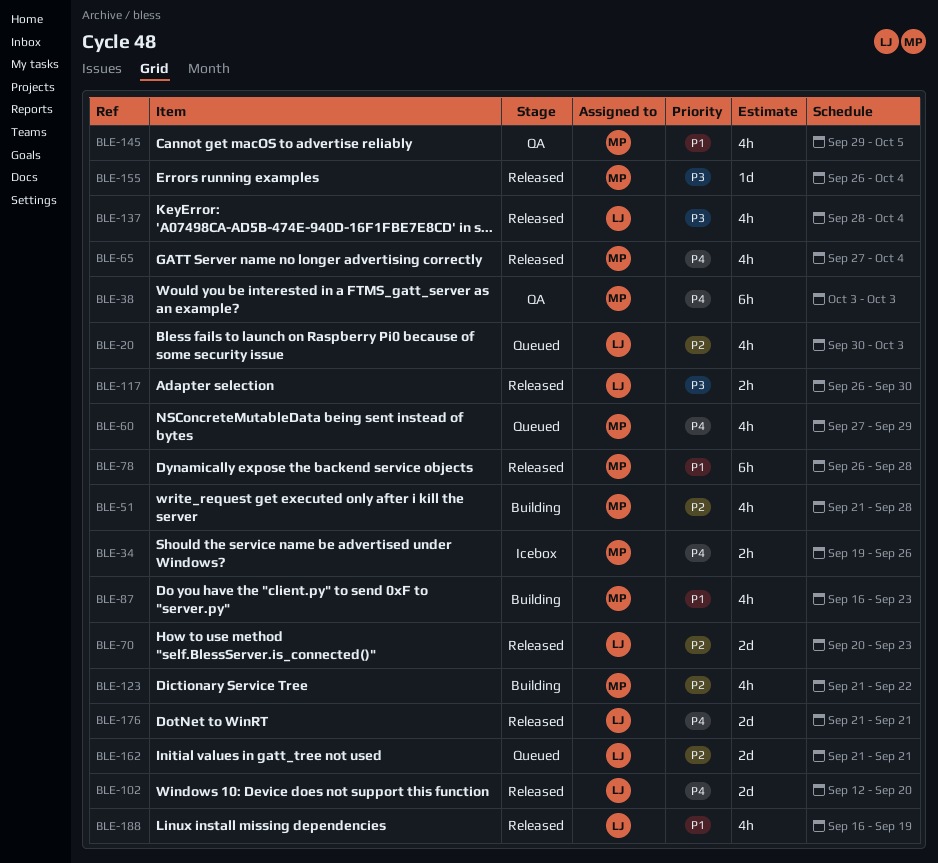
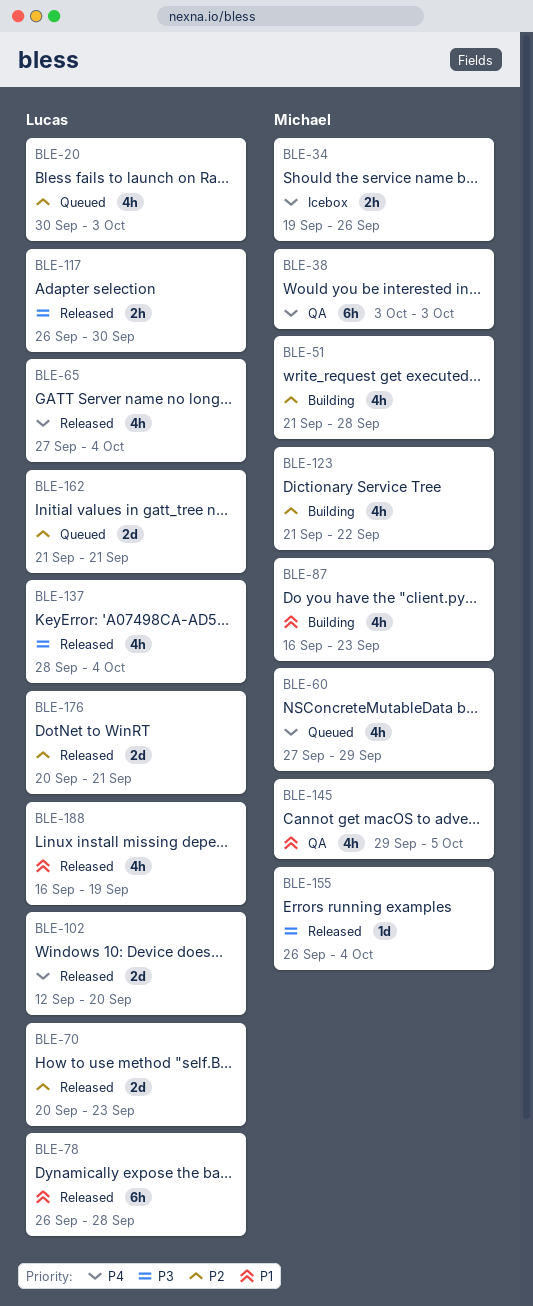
BLE-65, owner: Michael -> Lucas
BLE-78, owner: Michael -> Lucas
BLE-176, priority: P4 -> P2
BLE-176, start: Sep 21 -> Sep 20

